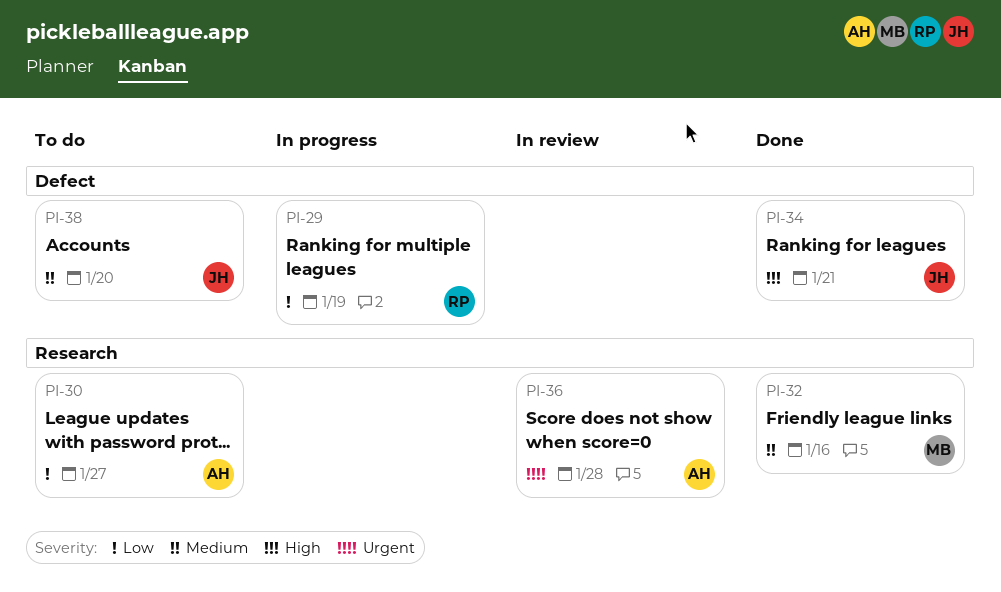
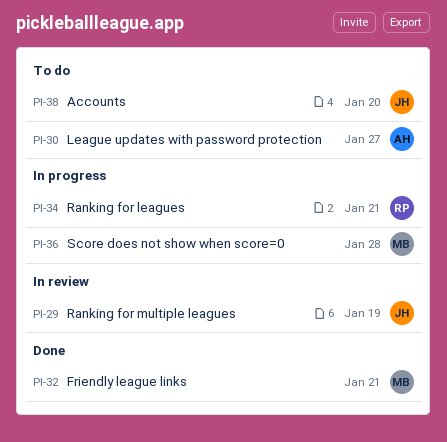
PI-29, status: In progress -> In review
PI-29, owner: RP -> JH
PI-32, due: Jan 16 -> Jan 21
PI-34, status: Done -> In progress
PI-34, owner: JH -> RP
PI-36, status: In review -> In progress
PI-36, owner: AH -> MB

